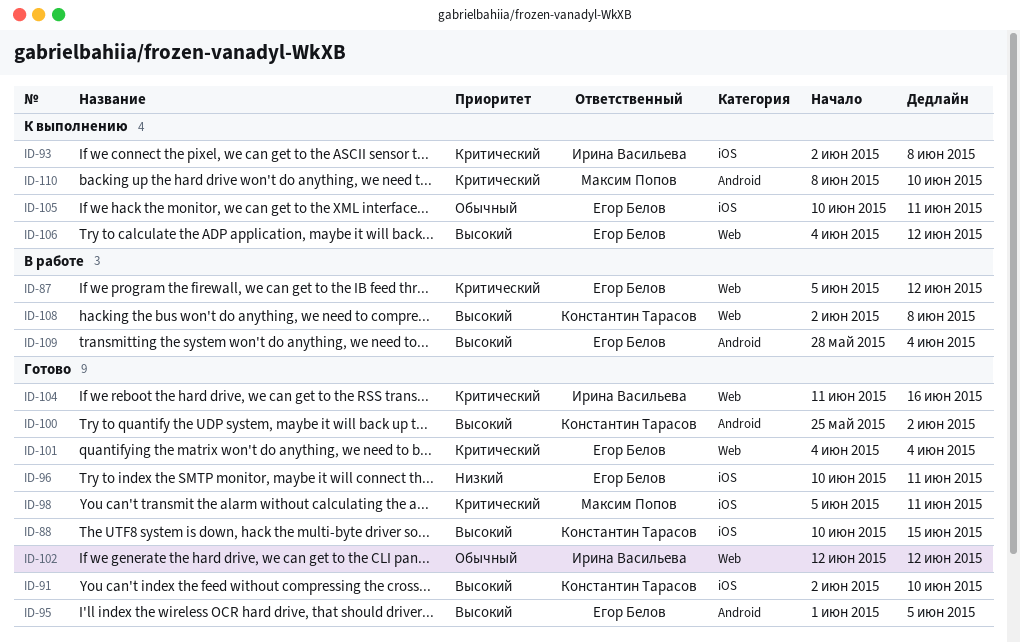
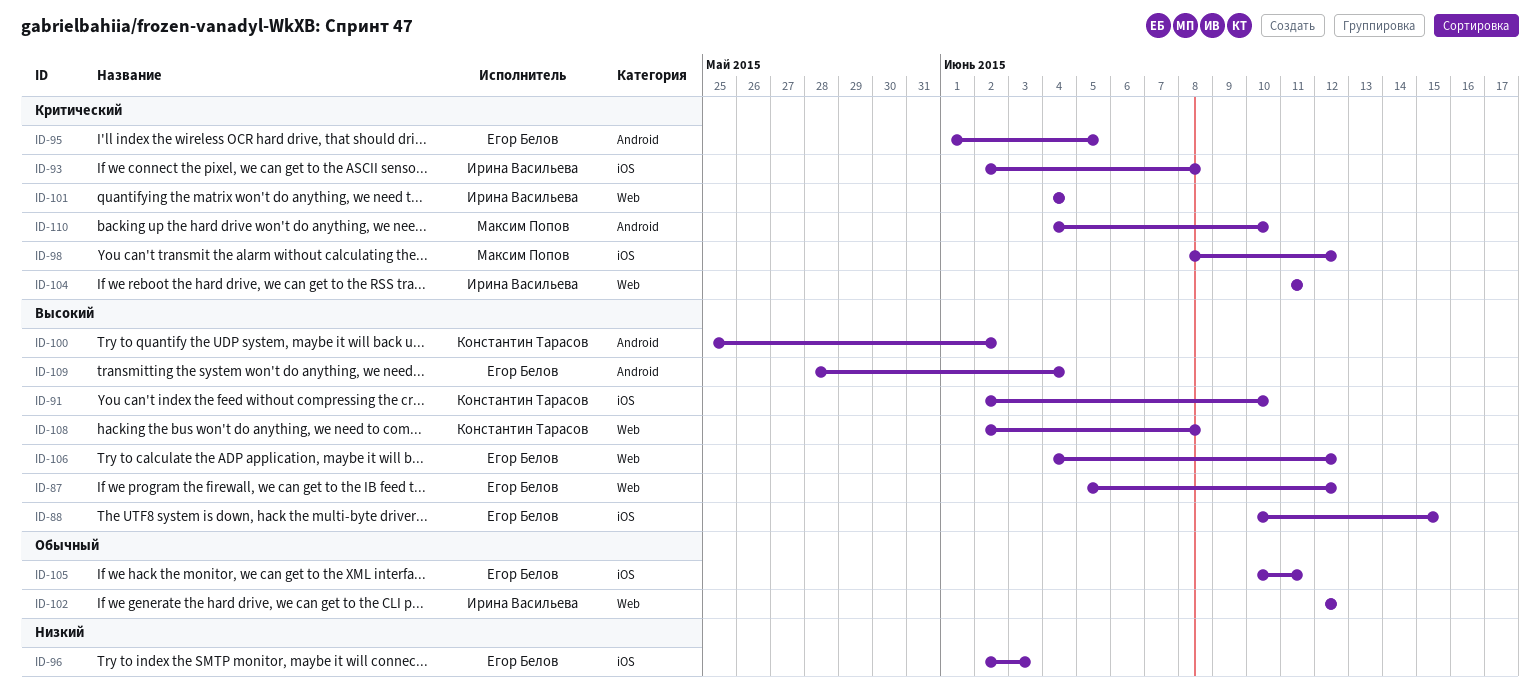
ID-87, priority: Критический -> Высокий
ID-88, owner: Константин Тарасов -> Егор Белов
ID-95, priority: Высокий -> Критический
ID-96, start: Jun 10 -> Jun 2
ID-96, due: Jun 11 -> Jun 3
ID-98, start: Jun 5 -> Jun 8
ID-98, due: Jun 11 -> Jun 12
ID-101, owner: Егор Белов -> Ирина Васильева
ID-104, due: Jun 16 -> Jun 11
ID-110, start: Jun 8 -> Jun 4

